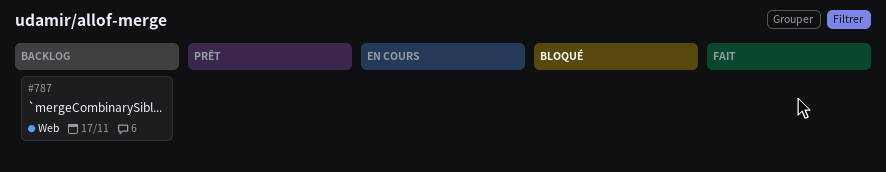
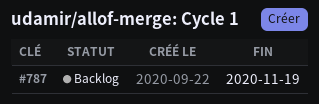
#787, due: Nov 17 -> Nov 19

